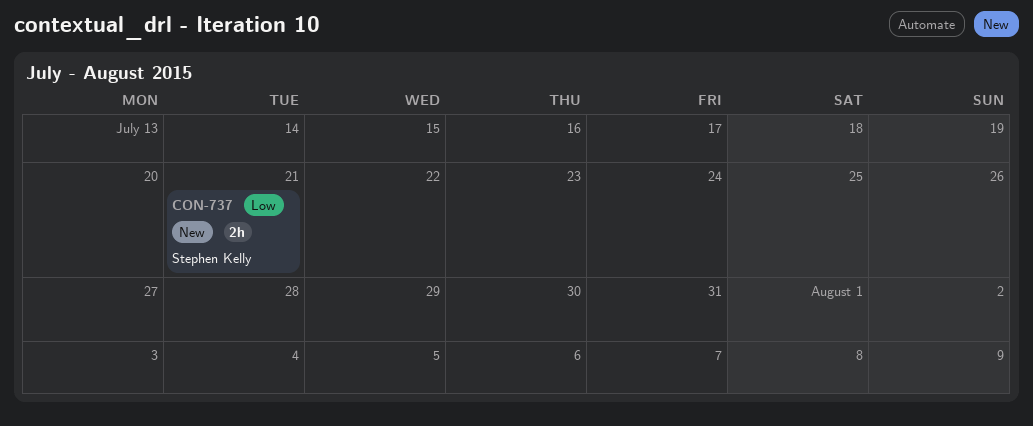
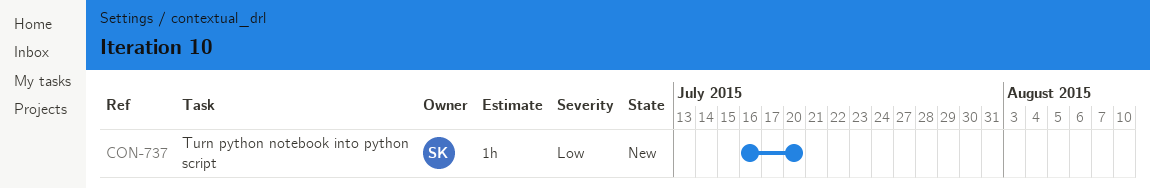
CON-737, estimate: 2h -> 1h
CON-737, due: Jul 21 -> Jul 20

